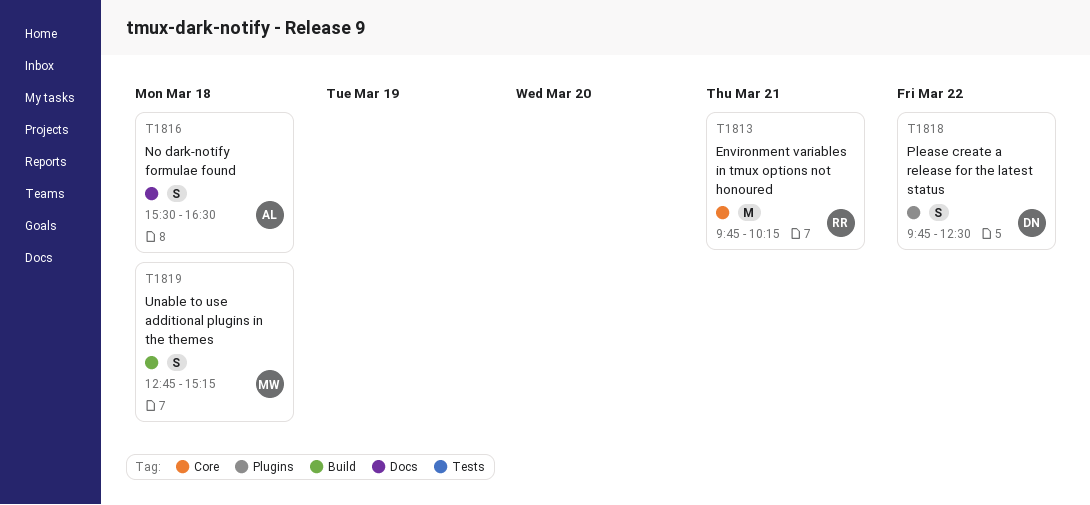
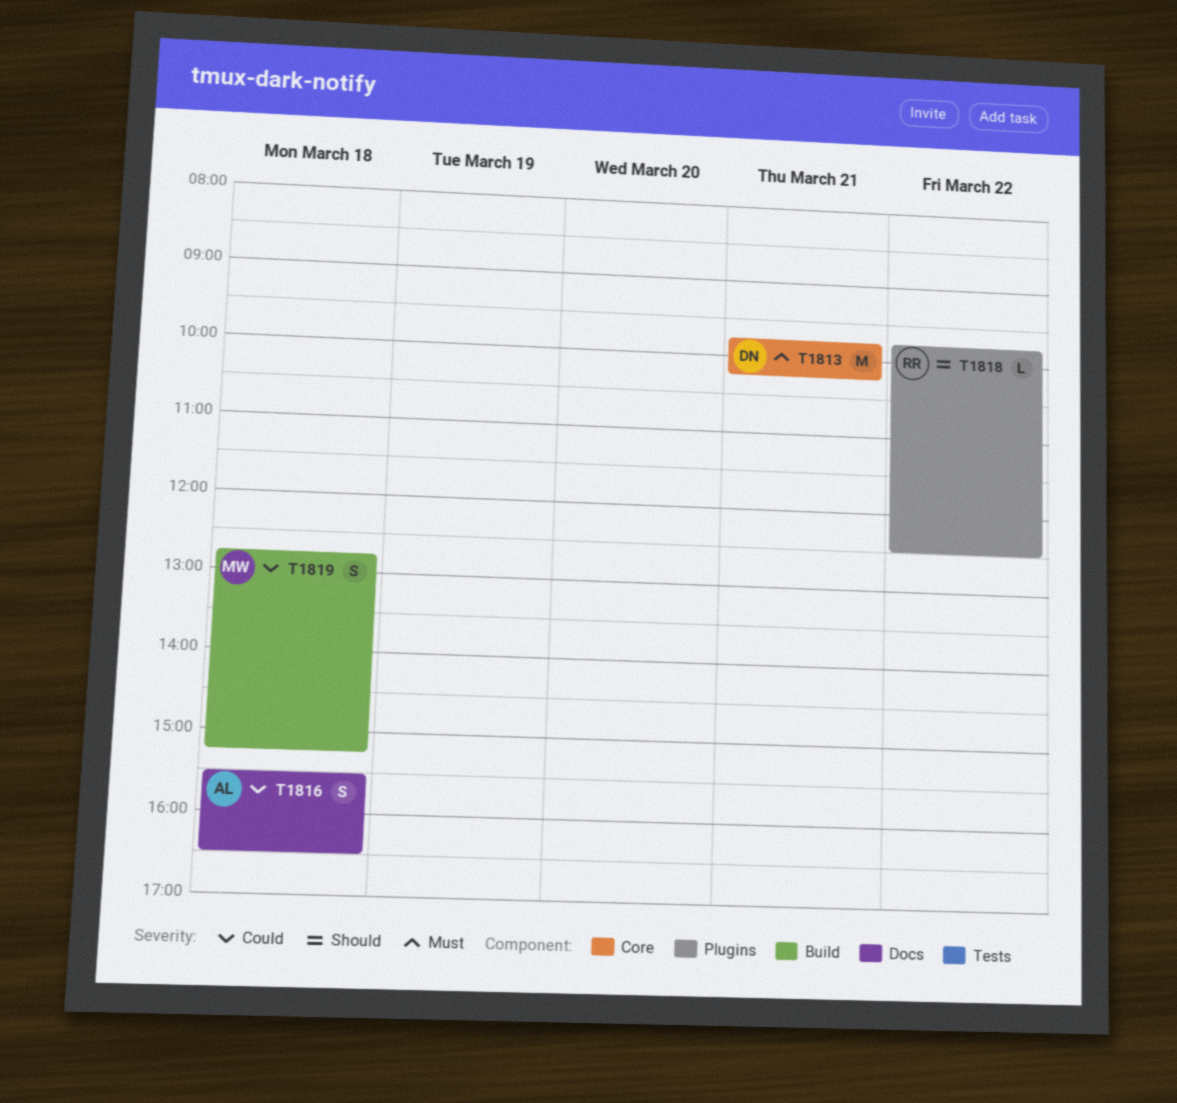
T1813, owner: RR -> DN
T1818, owner: DN -> RR
T1818, estimate: S -> L

